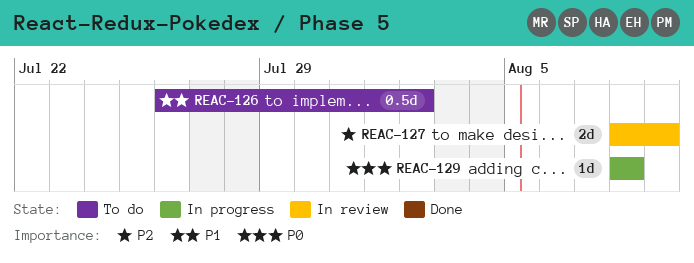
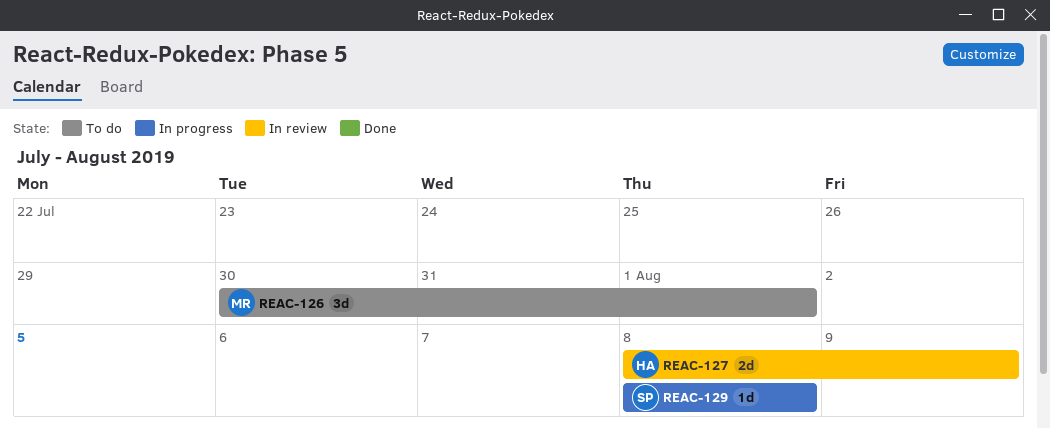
REAC-126, estimate: 0.5d -> 3d
REAC-126, start: Jul 26 -> Jul 30
REAC-126, due: Aug 2 -> Aug 1

